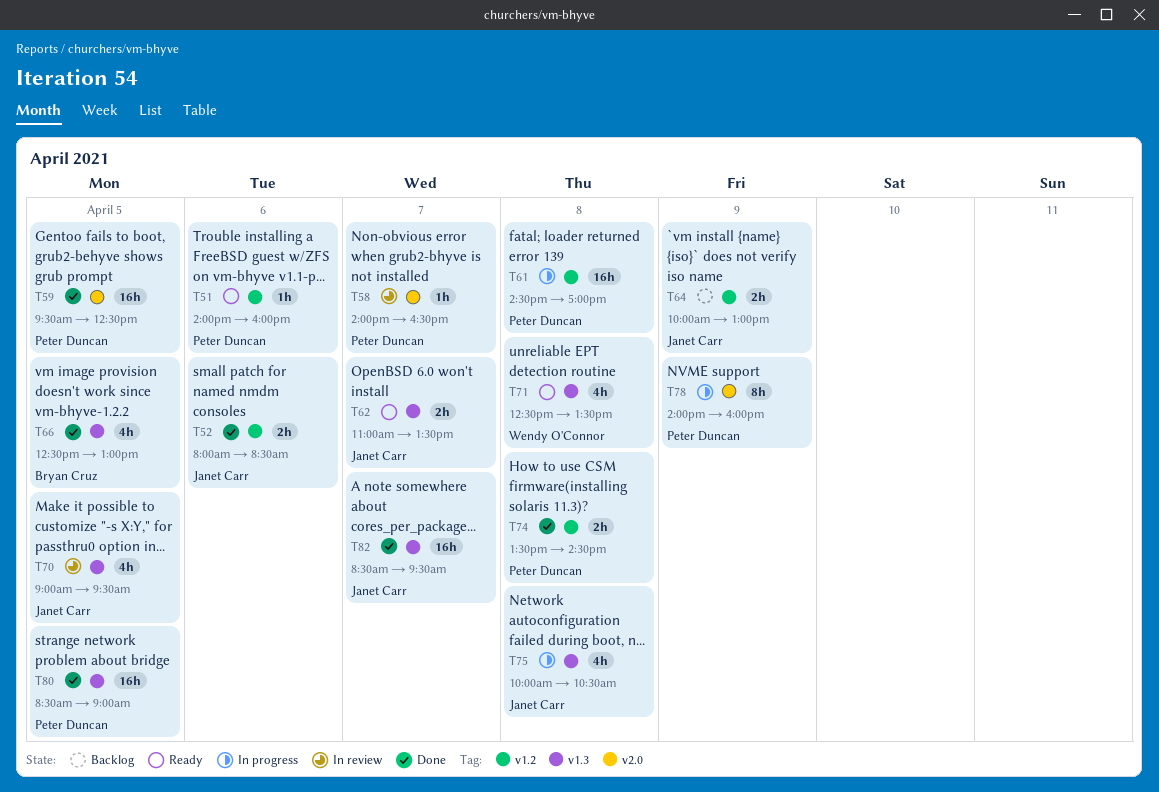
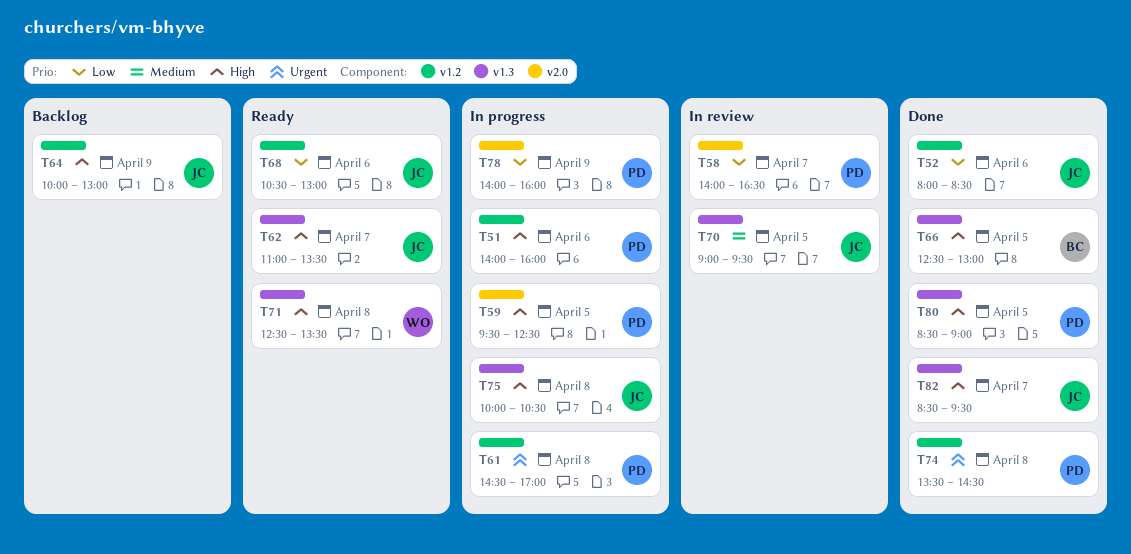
T51, status: Ready -> In progress
T59, status: Done -> In progress
T68: none -> present

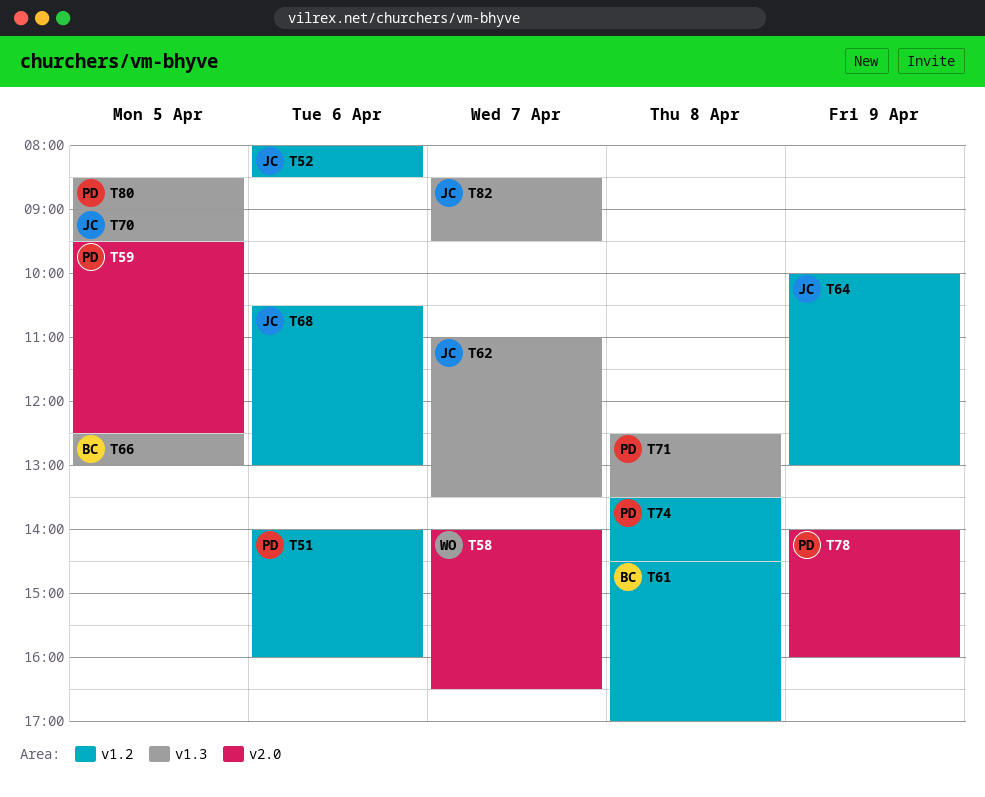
T58, owner: PD -> WO
T61, owner: PD -> BC
T71, owner: WO -> PD
T75: present -> none

